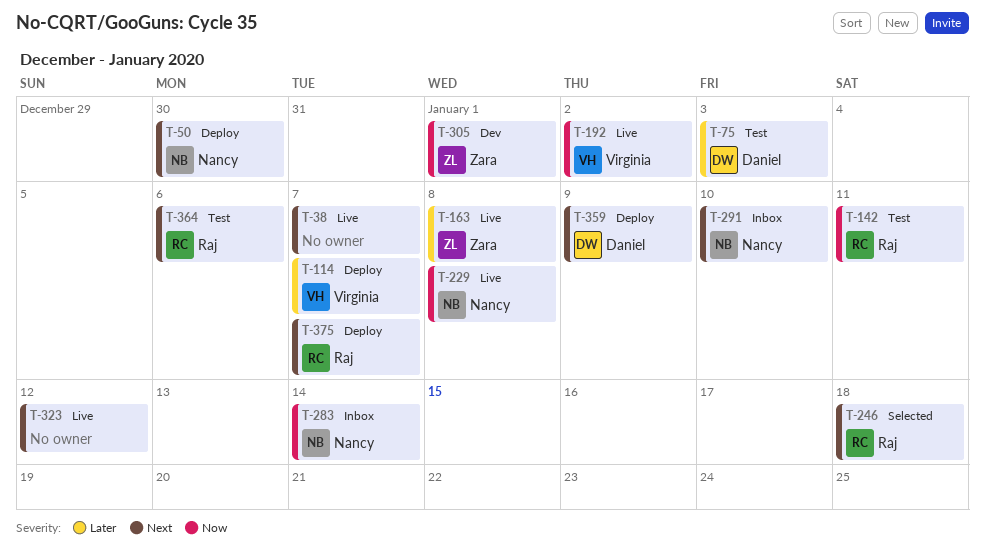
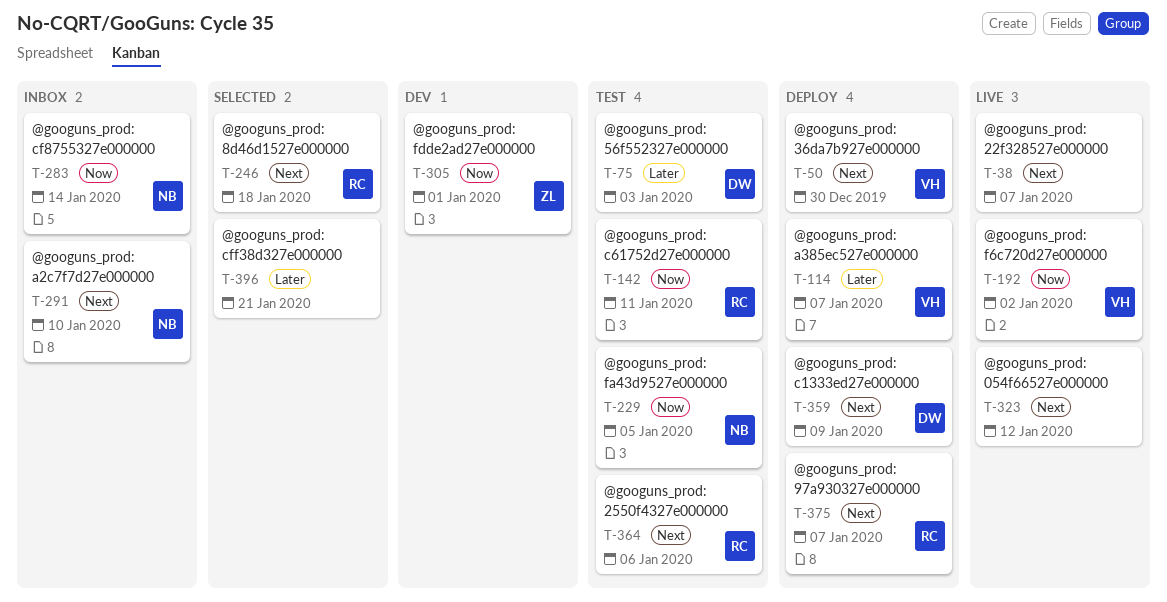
T-50, owner: Nancy -> Virginia
T-163: present -> none
T-229, status: Live -> Test
T-229, due: Jan 8 -> Jan 5
T-396: none -> present

